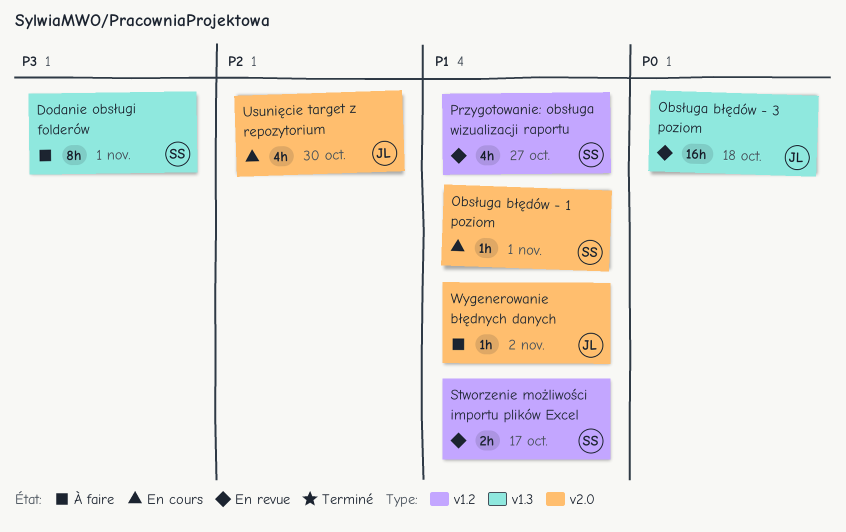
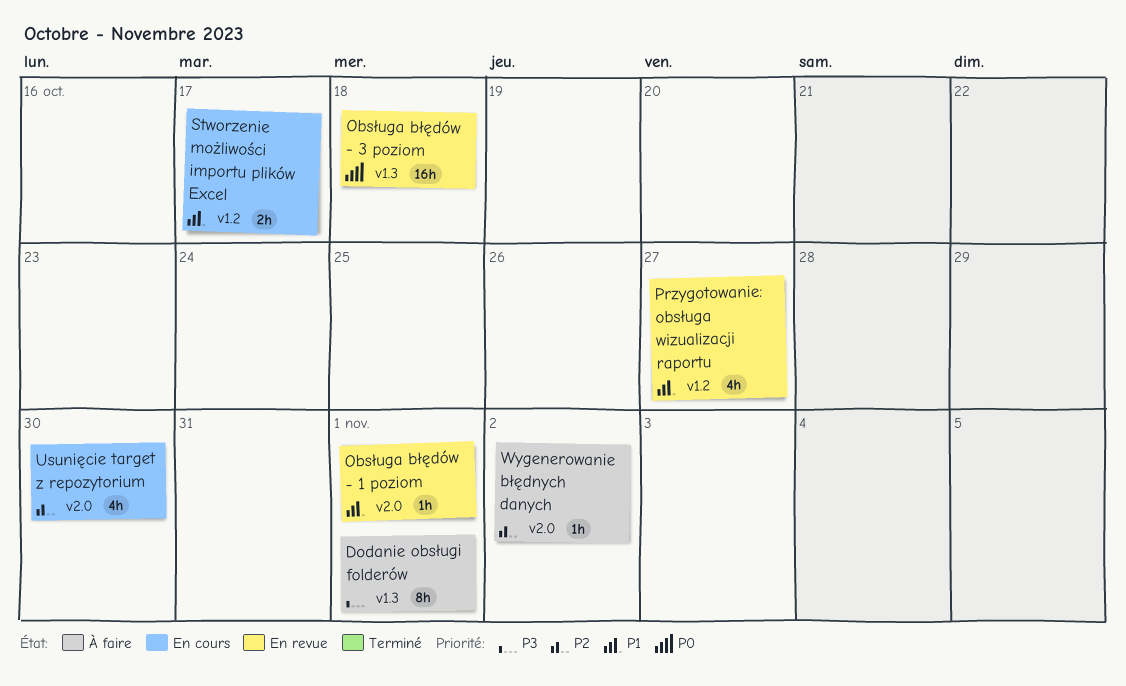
Obsługa błędów - 1 poziom, status: En cours -> En revue
Stworzenie możliwości importu plików Excel, status: En revue -> En cours
Wygenerowanie błędnych danych, priority: P1 -> P2

